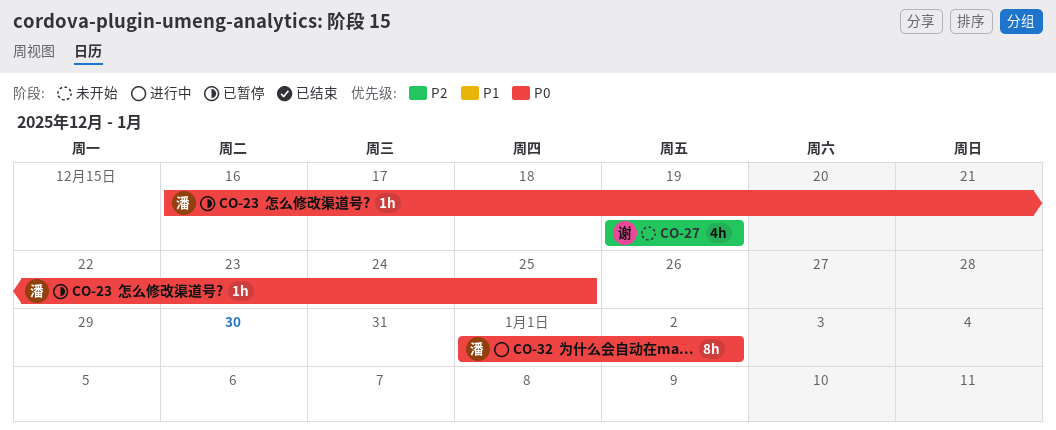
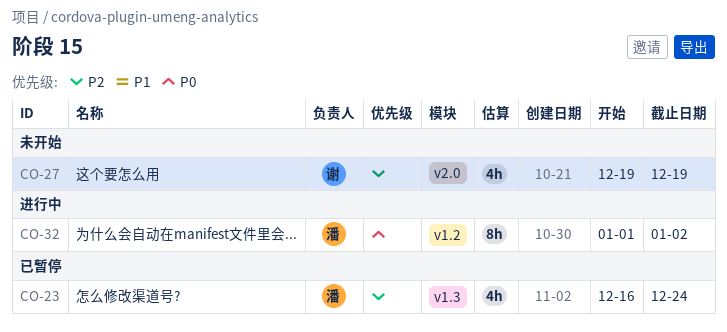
CO-23, priority: P0 -> P2
CO-23, estimate: 1h -> 4h
CO-23, due: Dec 25 -> Dec 24

